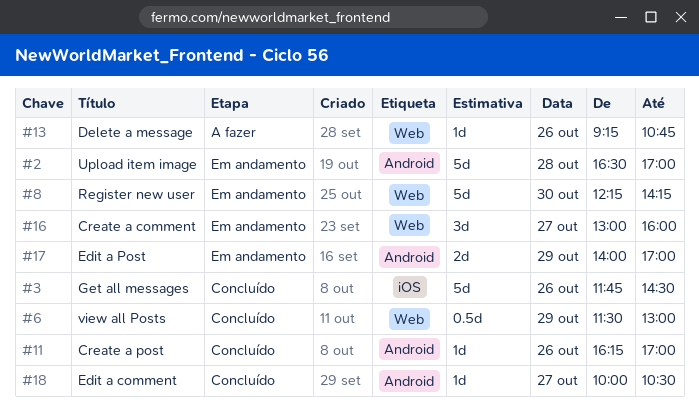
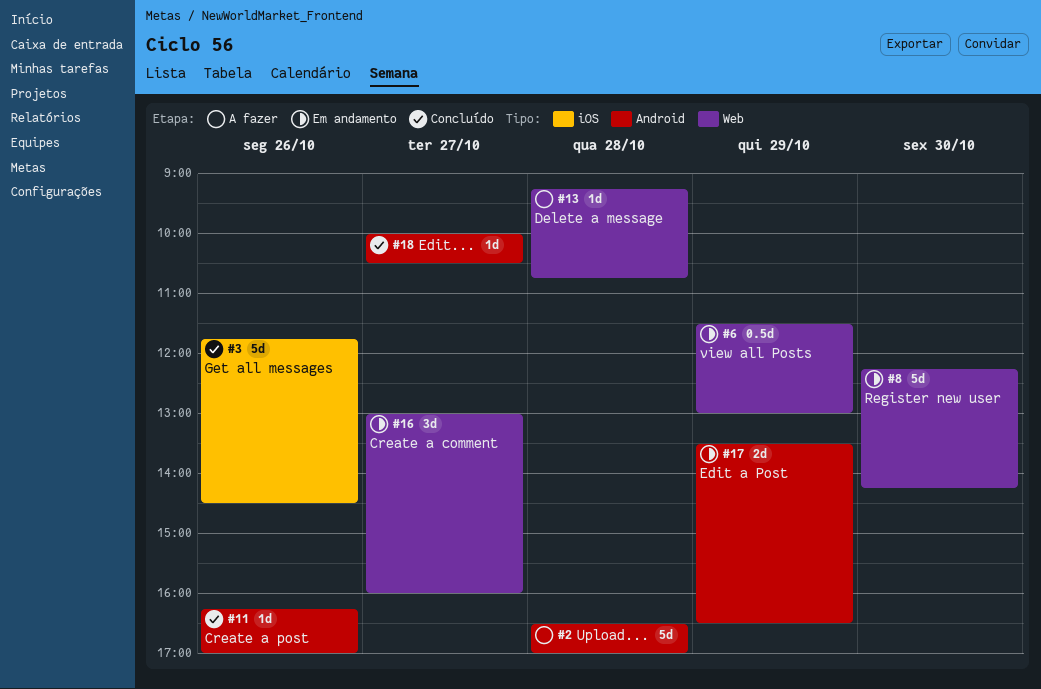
#2, status: Em andamento -> A fazer
#6, status: Concluído -> Em andamento
#13, day: Oct 26 -> Oct 28
#17, begins: 14:00 -> 13:30
#17, ends: 17:00 -> 16:30

